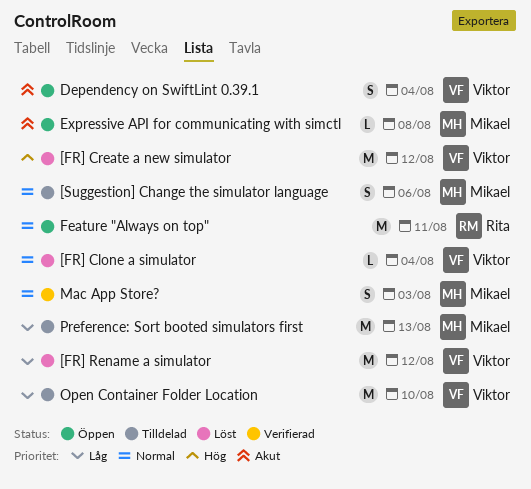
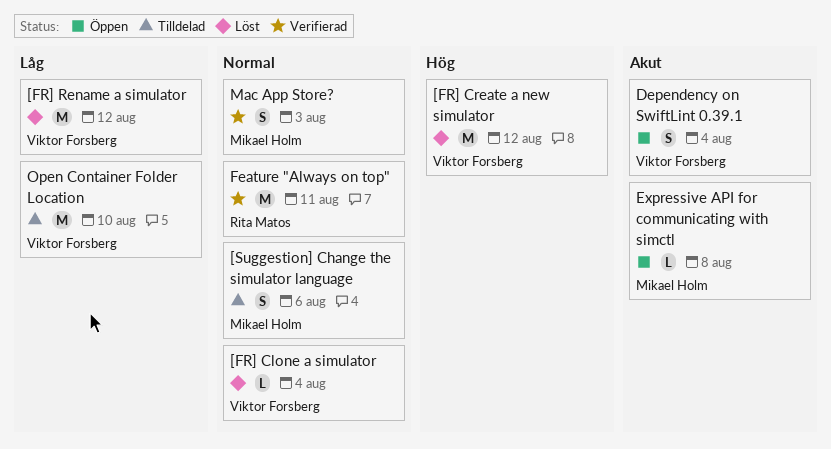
Feature "Always on top", status: Öppen -> Verifierad
Preference: Sort booted simulators first: present -> none

